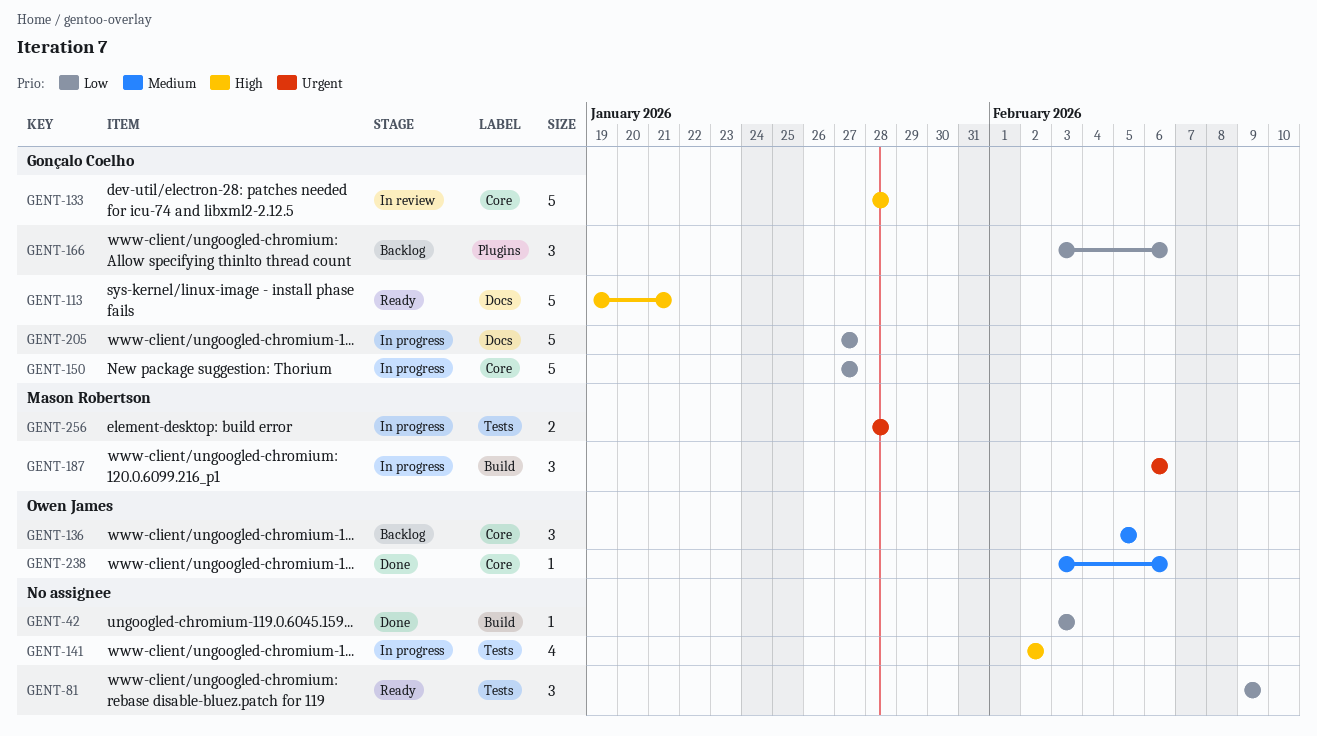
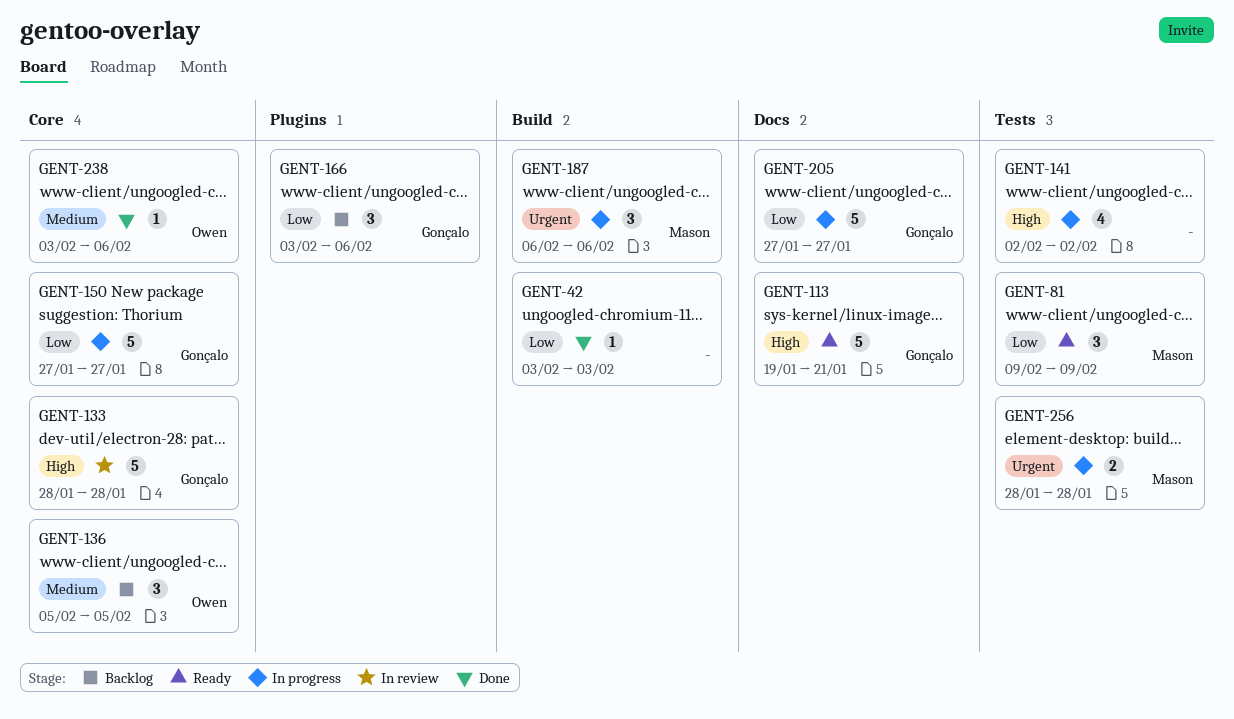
GENT-81, owner: none -> Mason Robertson

